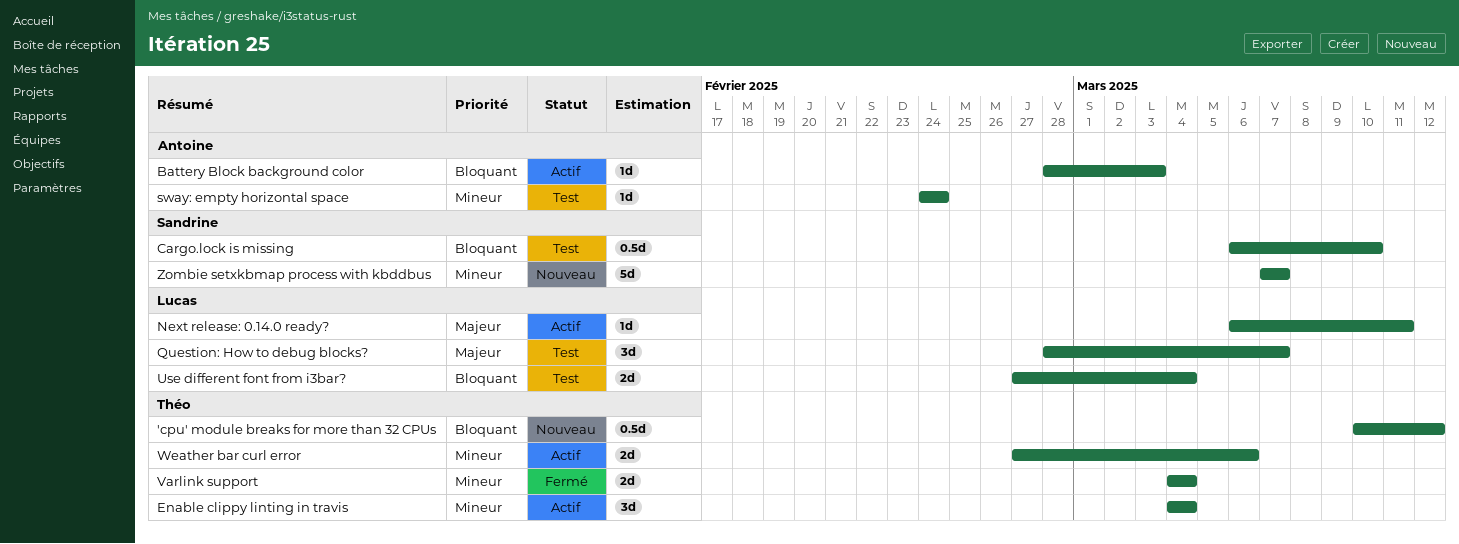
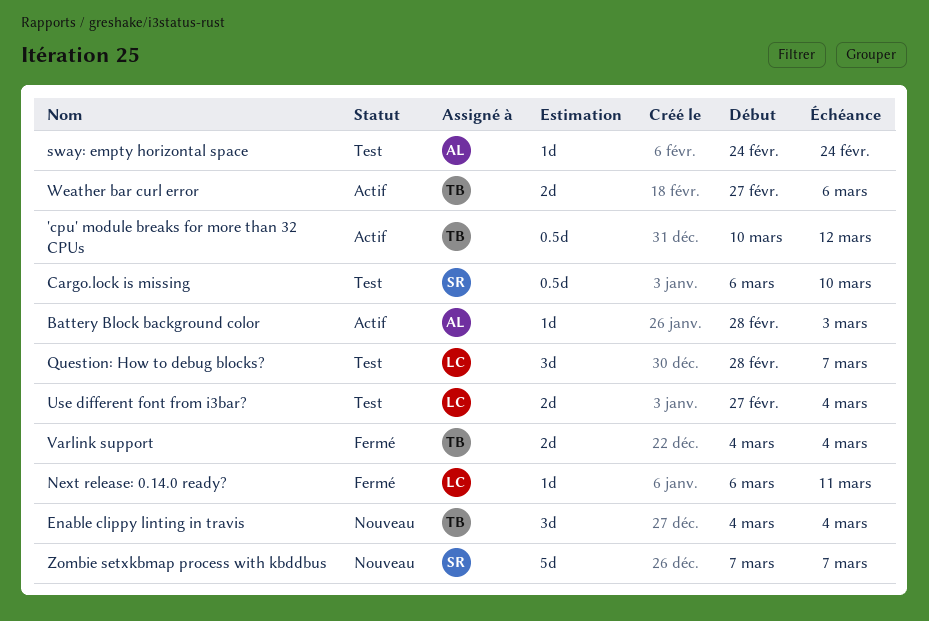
'cpu' module breaks for more than 32 CPUs, status: Nouveau -> Actif
Enable clippy linting in travis, status: Actif -> Nouveau
Next release: 0.14.0 ready?, status: Actif -> Fermé

